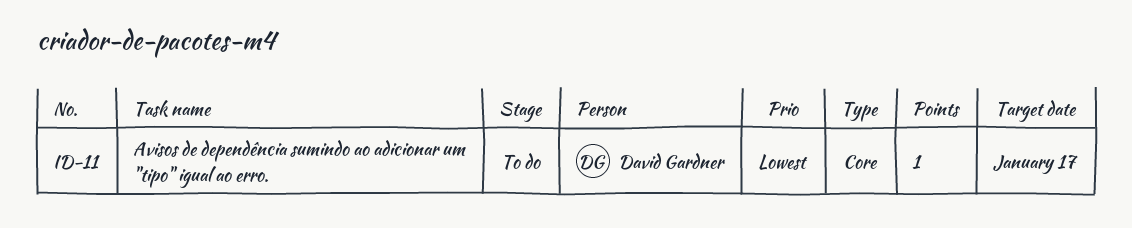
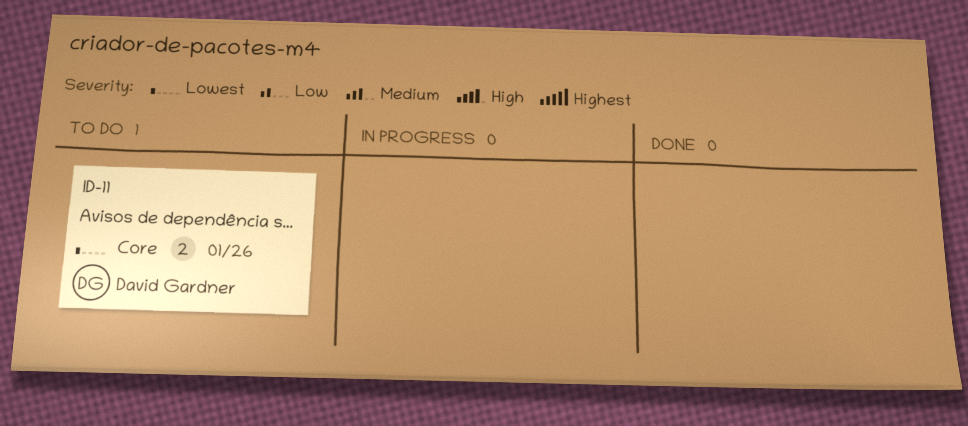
ID-11, estimate: 1 -> 2
ID-11, due: Jan 17 -> Jan 26

